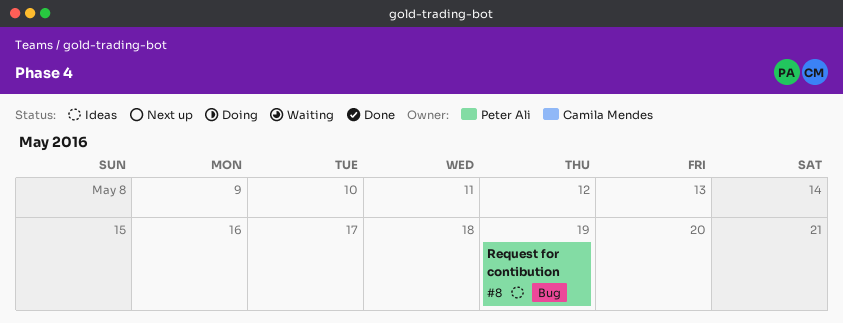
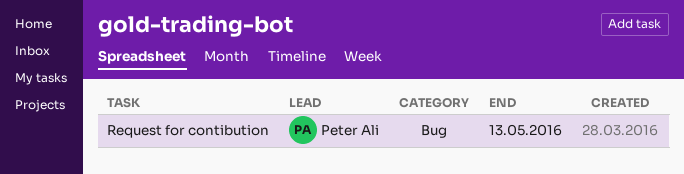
Request for contibution, due: May 19 -> May 13

